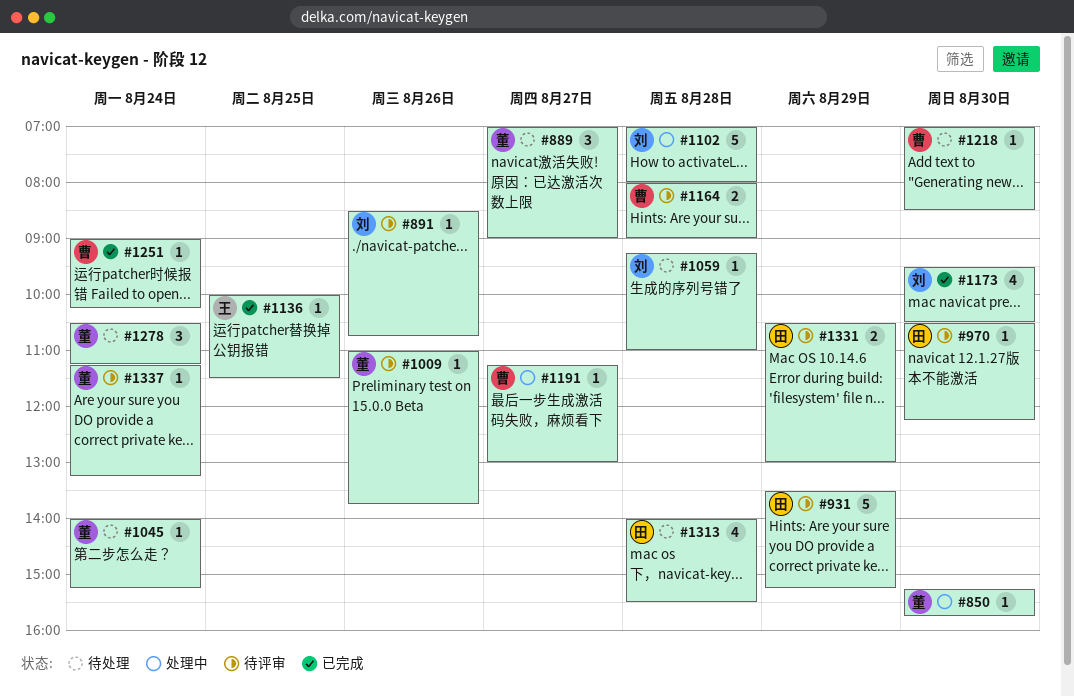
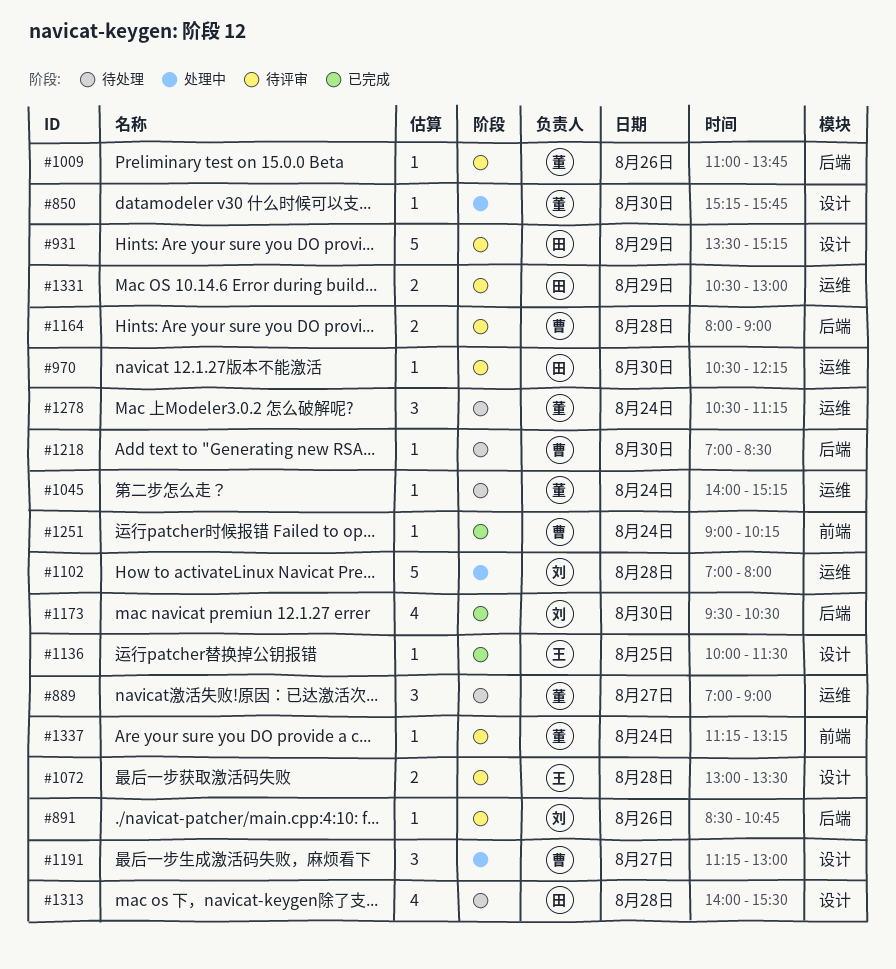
#1059: present -> none
#1072: none -> present
#1191, estimate: 1 -> 3

